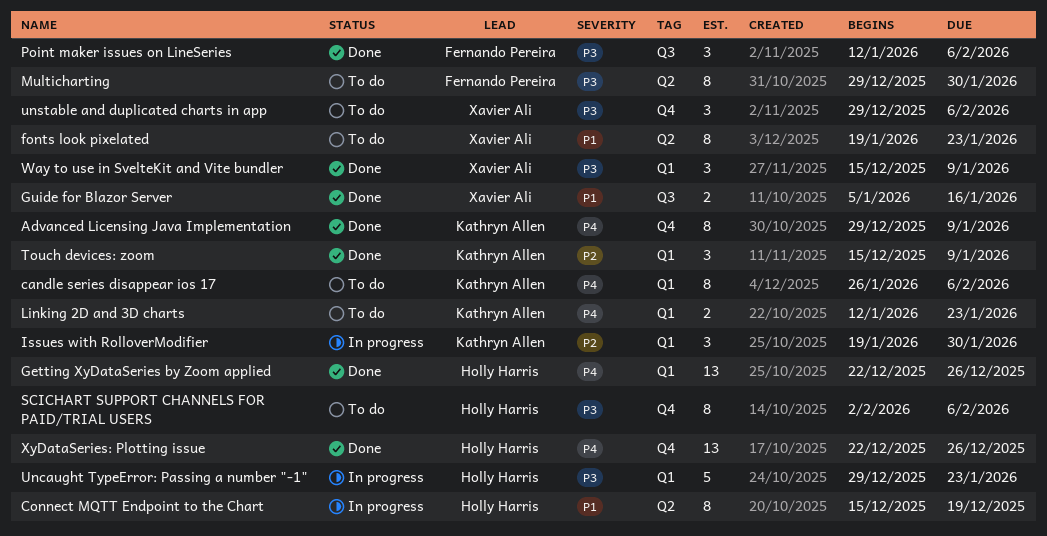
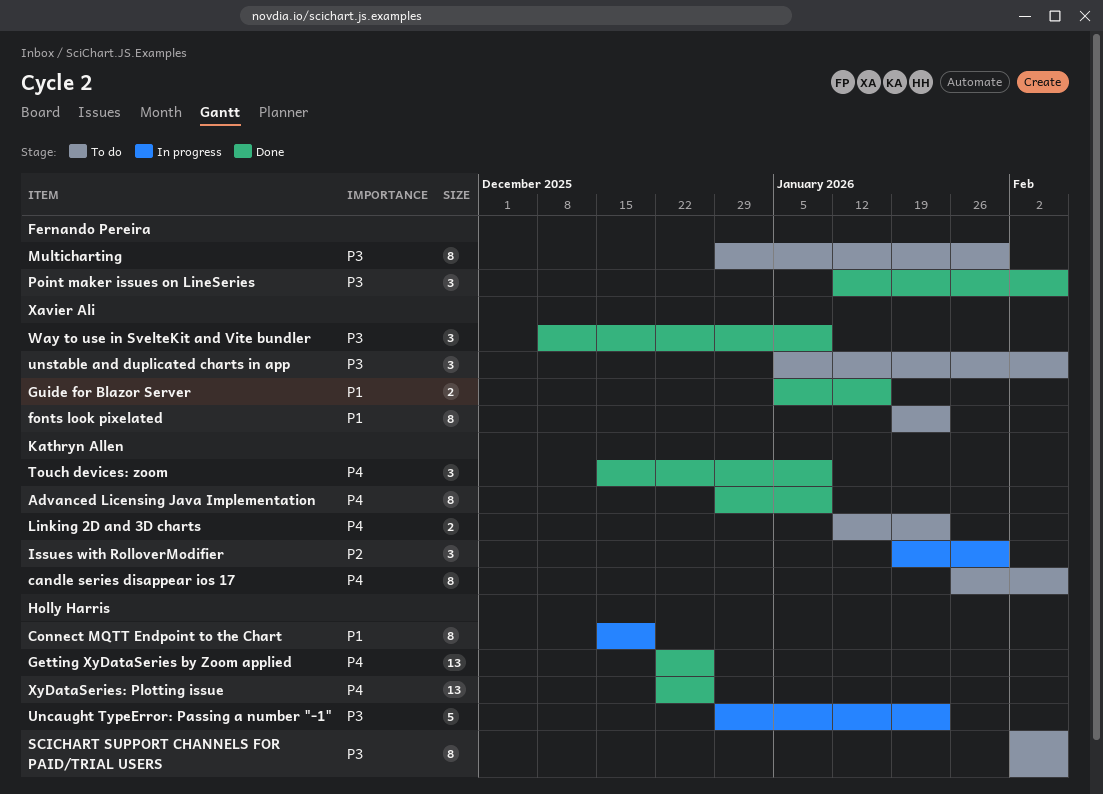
Touch devices: zoom, priority: P2 -> P4
unstable and duplicated charts in app, start: Dec 29 -> Jan 5
Way to use in SvelteKit and Vite bundler, start: Dec 15 -> Dec 8

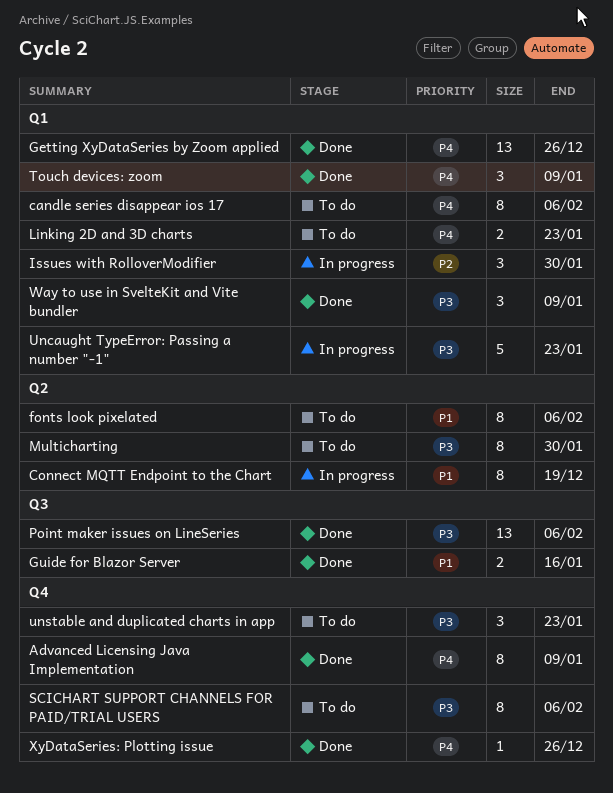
fonts look pixelated, due: Jan 23 -> Feb 6
Point maker issues on LineSeries, estimate: 3 -> 13
unstable and duplicated charts in app, due: Feb 6 -> Jan 23
XyDataSeries: Plotting issue, estimate: 13 -> 1

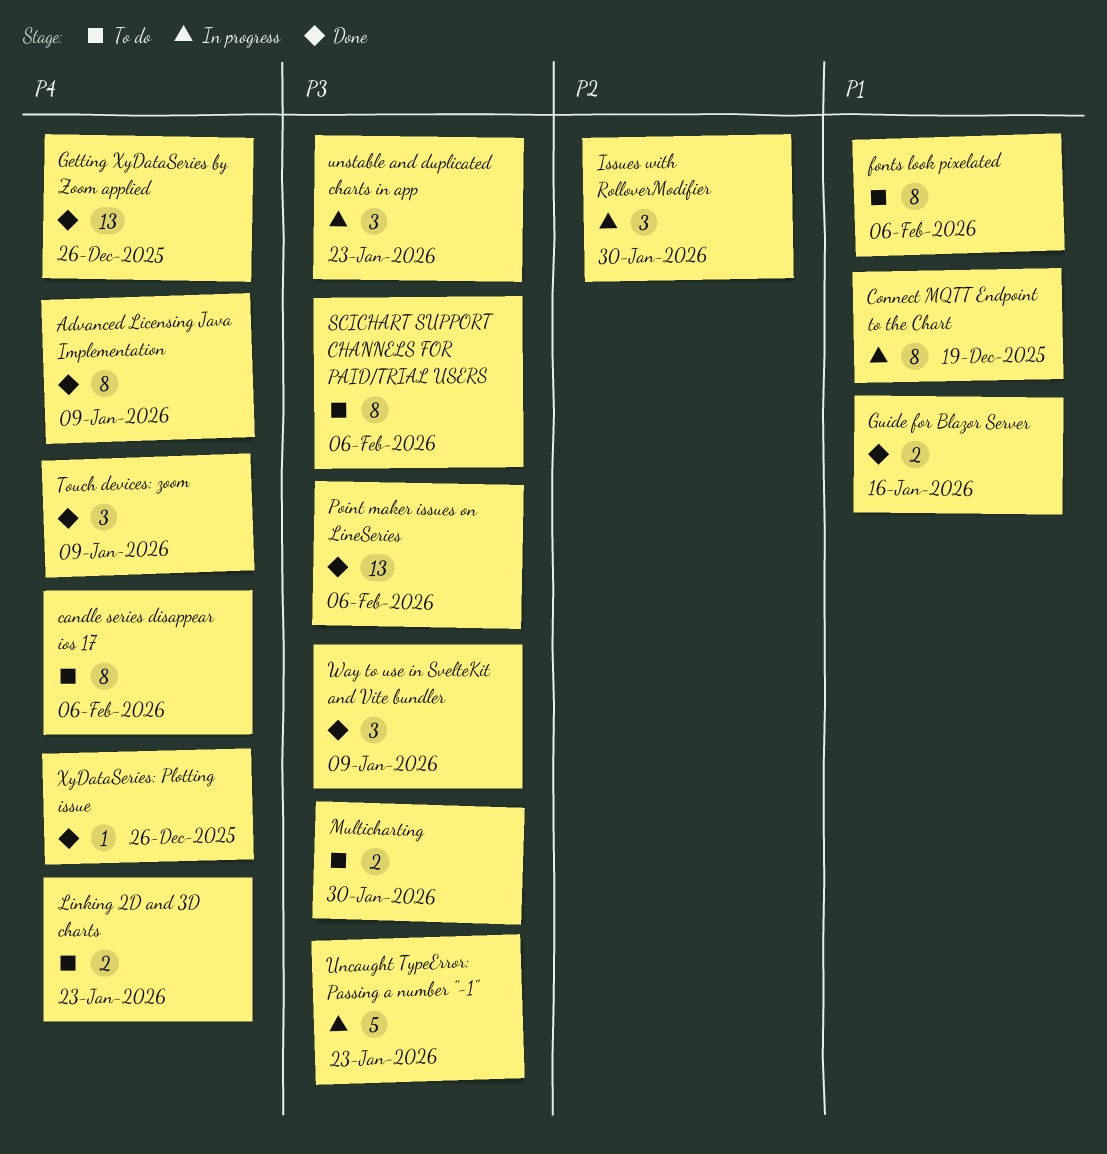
Multicharting, estimate: 8 -> 2
unstable and duplicated charts in app, status: To do -> In progress

